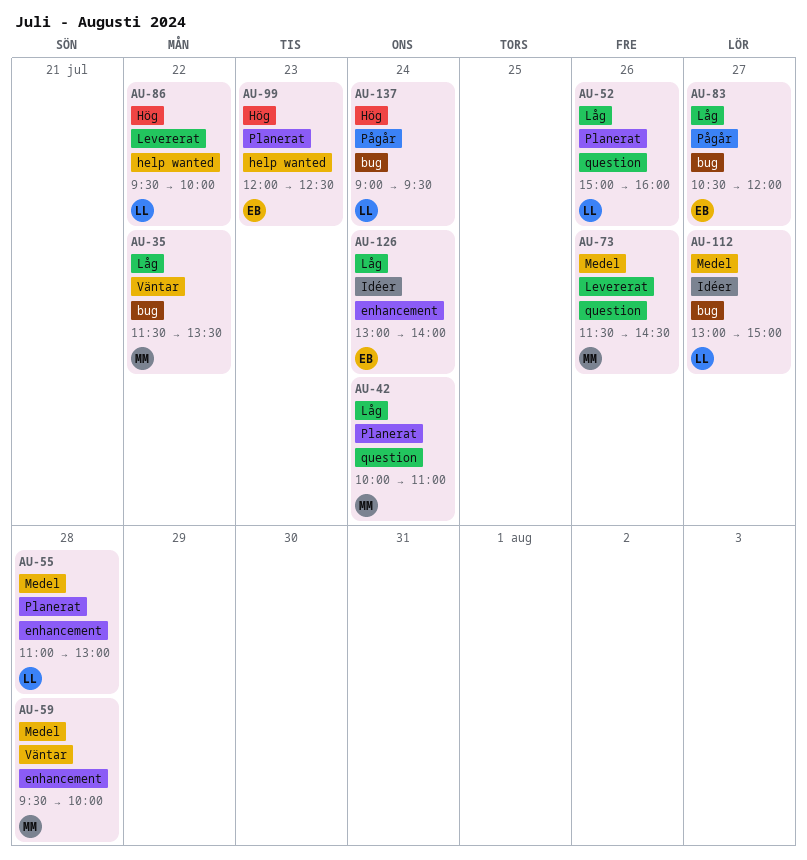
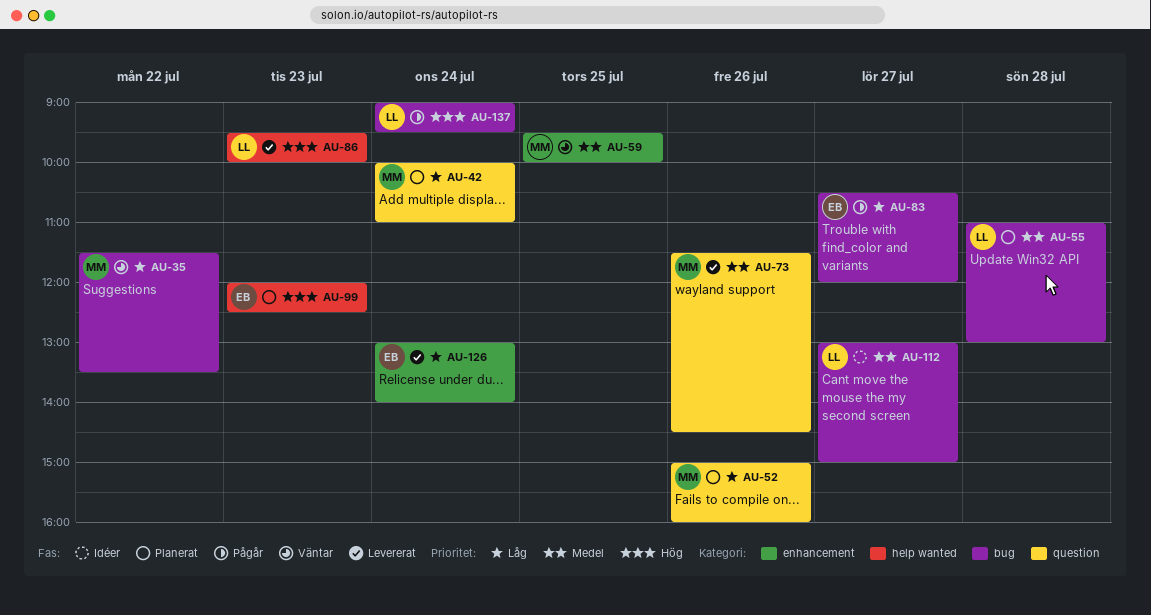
AU-52, owner: LL -> MM
AU-55, label: enhancement -> bug
AU-59, day: Jul 28 -> Jul 25
AU-86, day: Jul 22 -> Jul 23
AU-126, status: Idéer -> Levererat

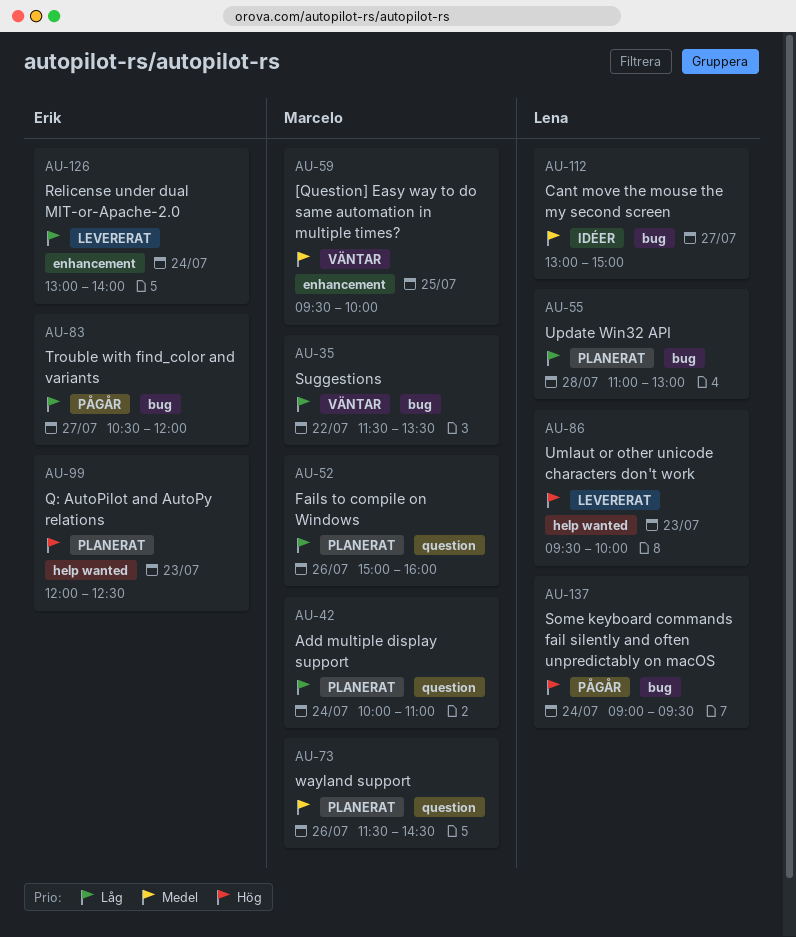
AU-55, priority: Medel -> Låg
AU-73, status: Levererat -> Planerat

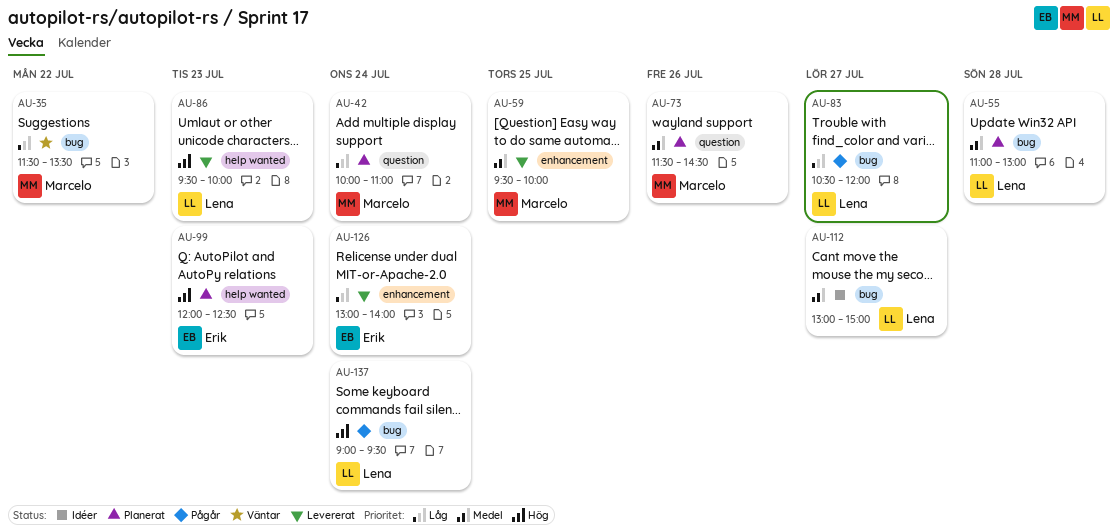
AU-52: present -> none
AU-55, priority: Låg -> Medel
AU-59, status: Väntar -> Levererat
AU-83, owner: Erik -> Lena

